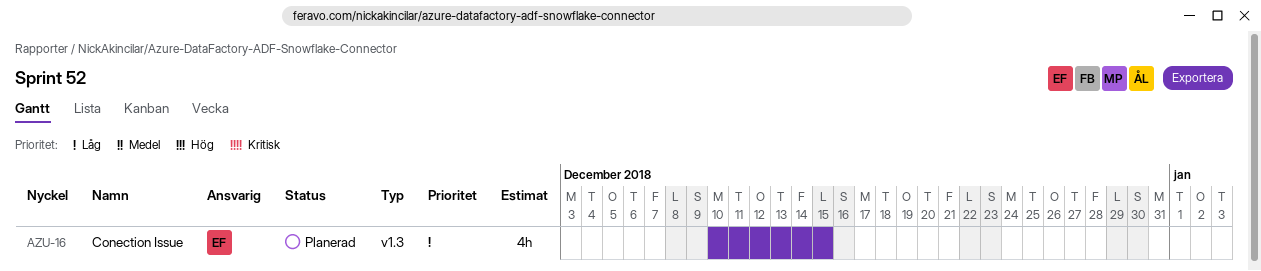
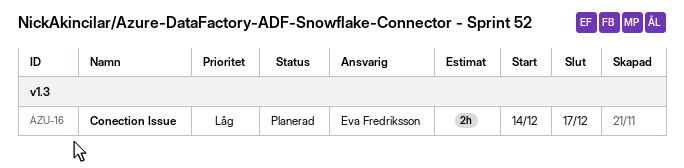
AZU-16, estimate: 4h -> 2h
AZU-16, start: Dec 10 -> Dec 14
AZU-16, due: Dec 15 -> Dec 17

